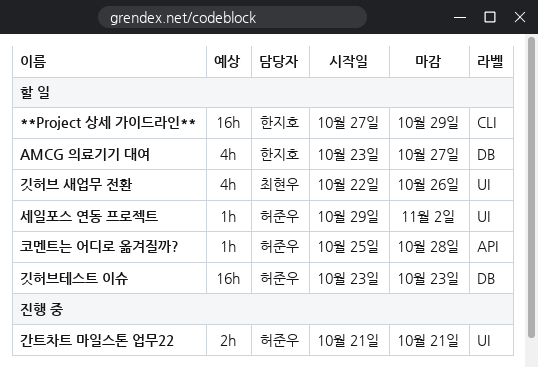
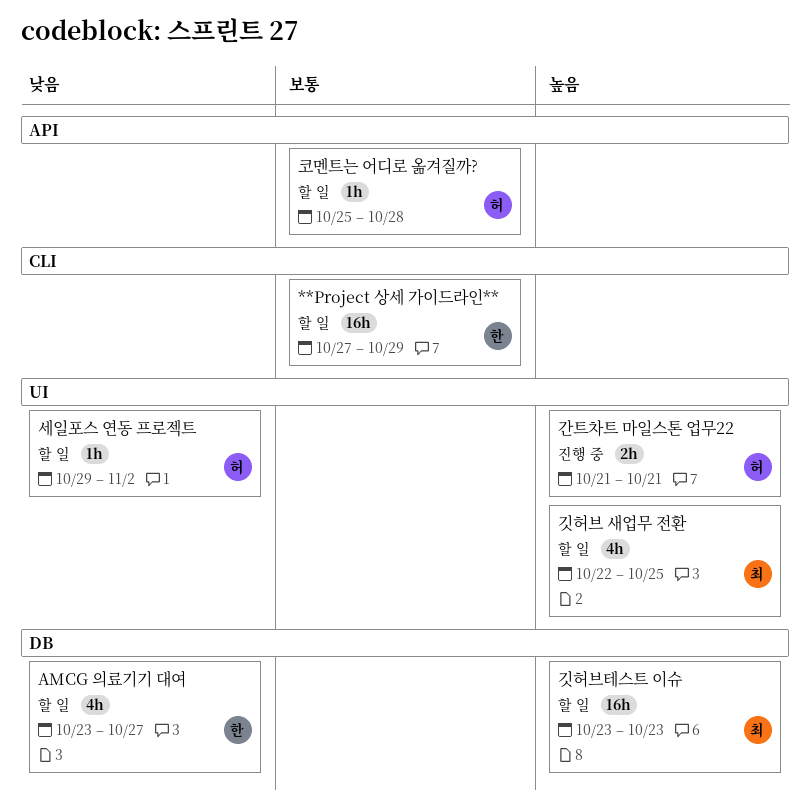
깃허브 새업무 전환, due: Oct 26 -> Oct 25
깃허브테스트 이슈, owner: 허준우 -> 최현우

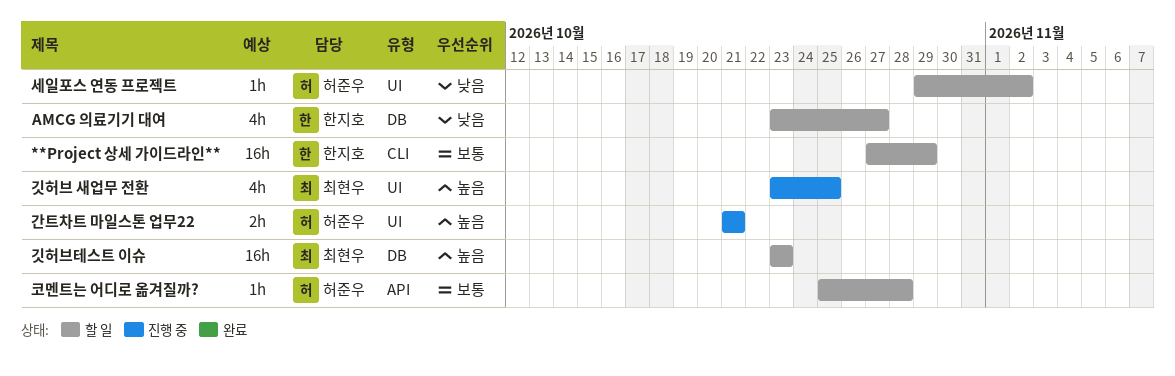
깃허브 새업무 전환, status: 할 일 -> 진행 중
깃허브 새업무 전환, start: Oct 22 -> Oct 23

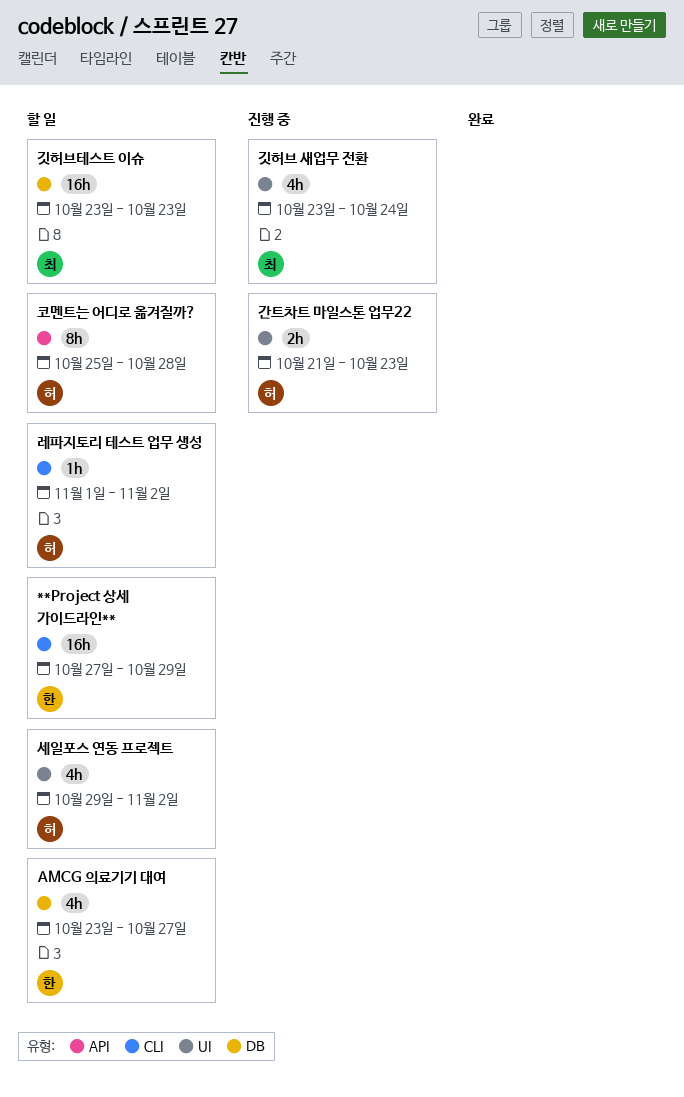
간트차트 마일스톤 업무22, due: Oct 21 -> Oct 23
깃허브 새업무 전환, due: Oct 25 -> Oct 24
레파지토리 테스트 업무 생성: none -> present
세일포스 연동 프로젝트, estimate: 1h -> 4h
코멘트는 어디로 옮겨질까?, estimate: 1h -> 8h

